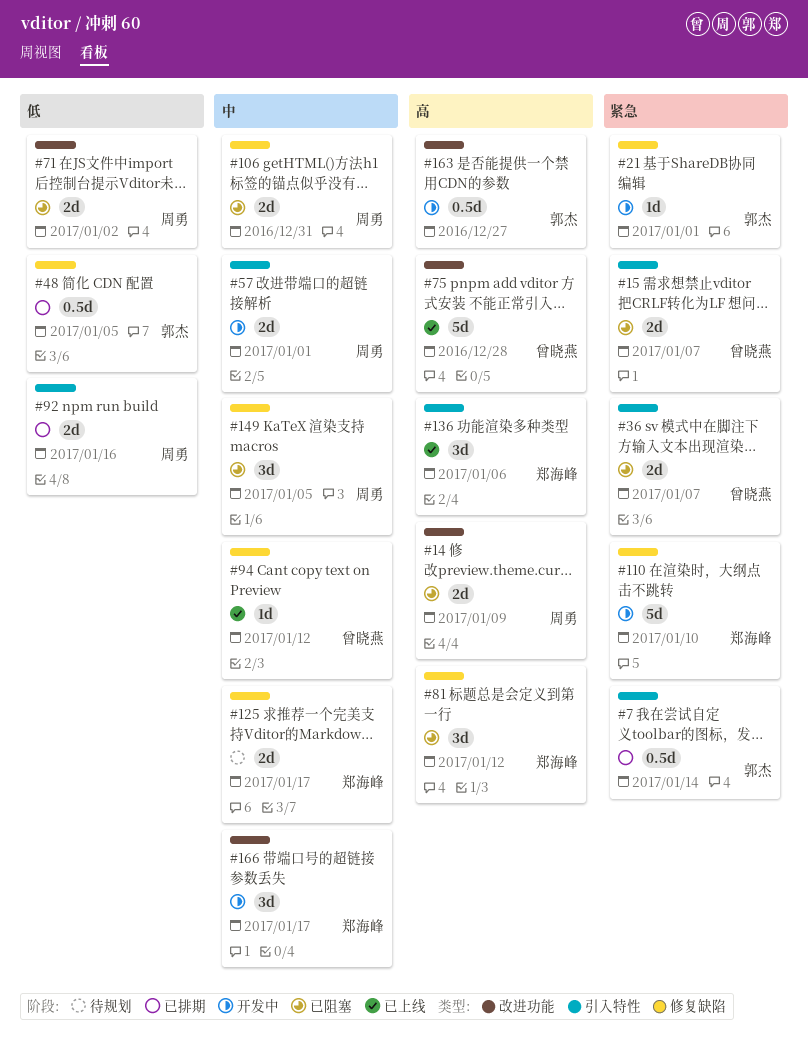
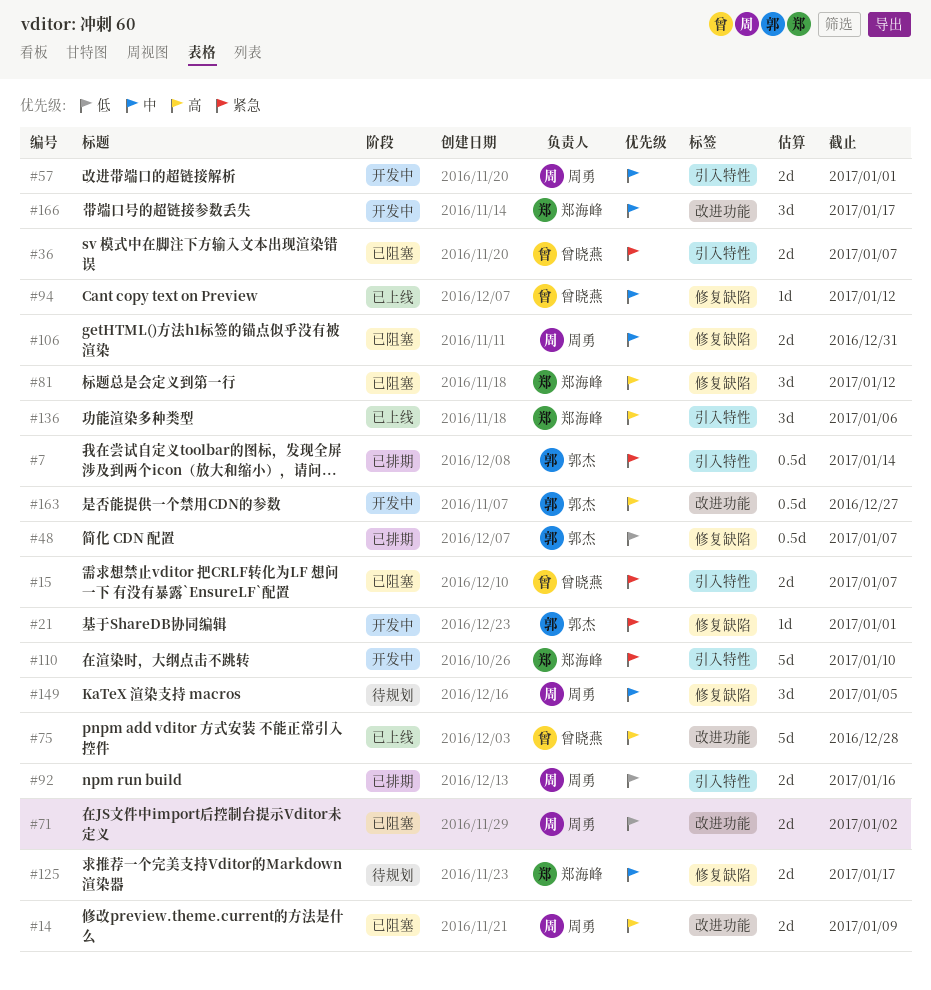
#48, due: Jan 5 -> Jan 7
#110, label: 修复缺陷 -> 引入特性
#149, status: 已阻塞 -> 待规划

